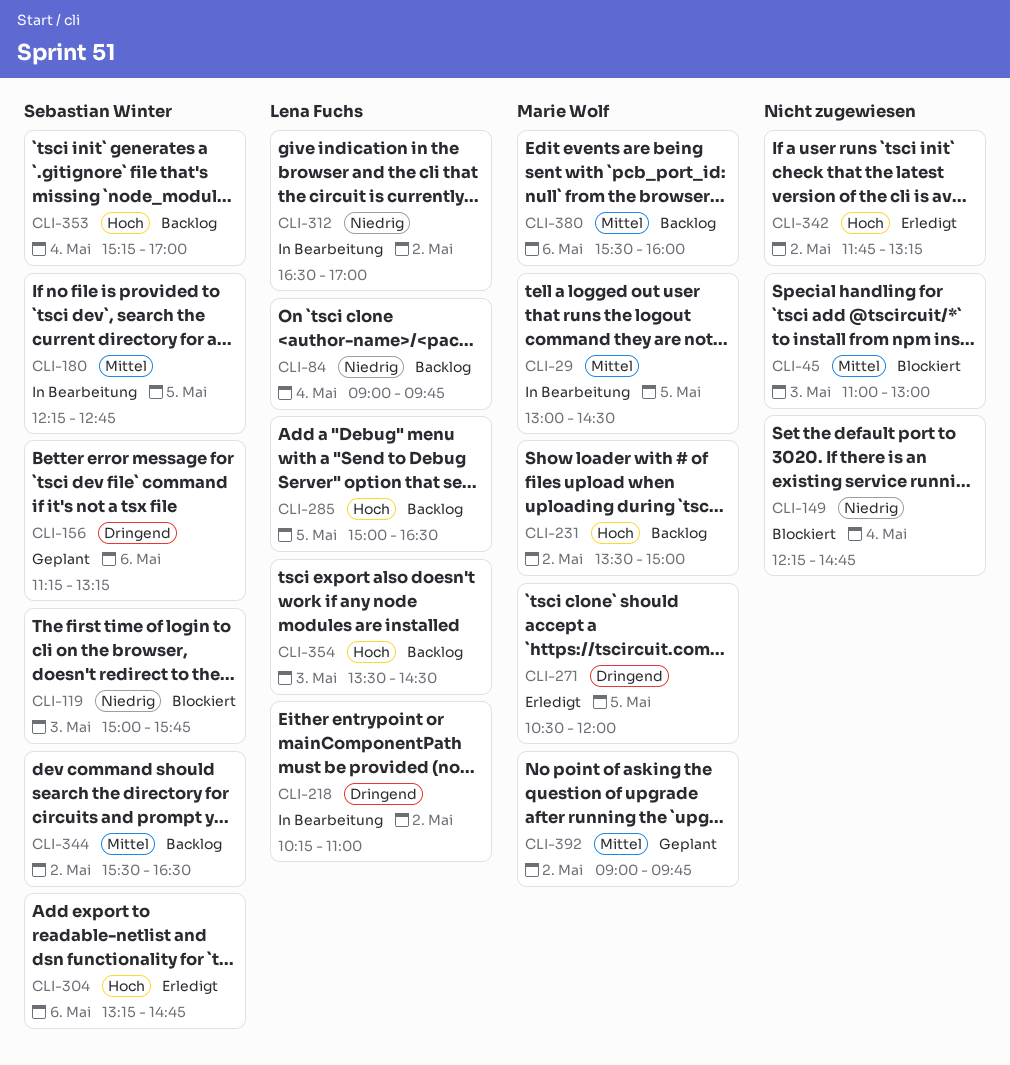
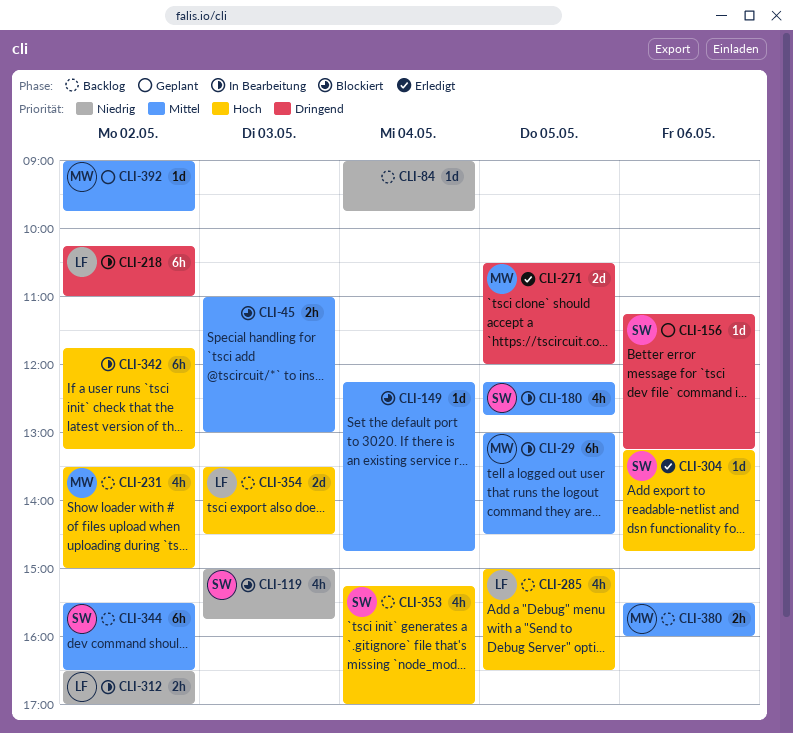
CLI-84, owner: Lena Fuchs -> none
CLI-149, priority: Niedrig -> Mittel
CLI-342, status: Erledigt -> In Bearbeitung

